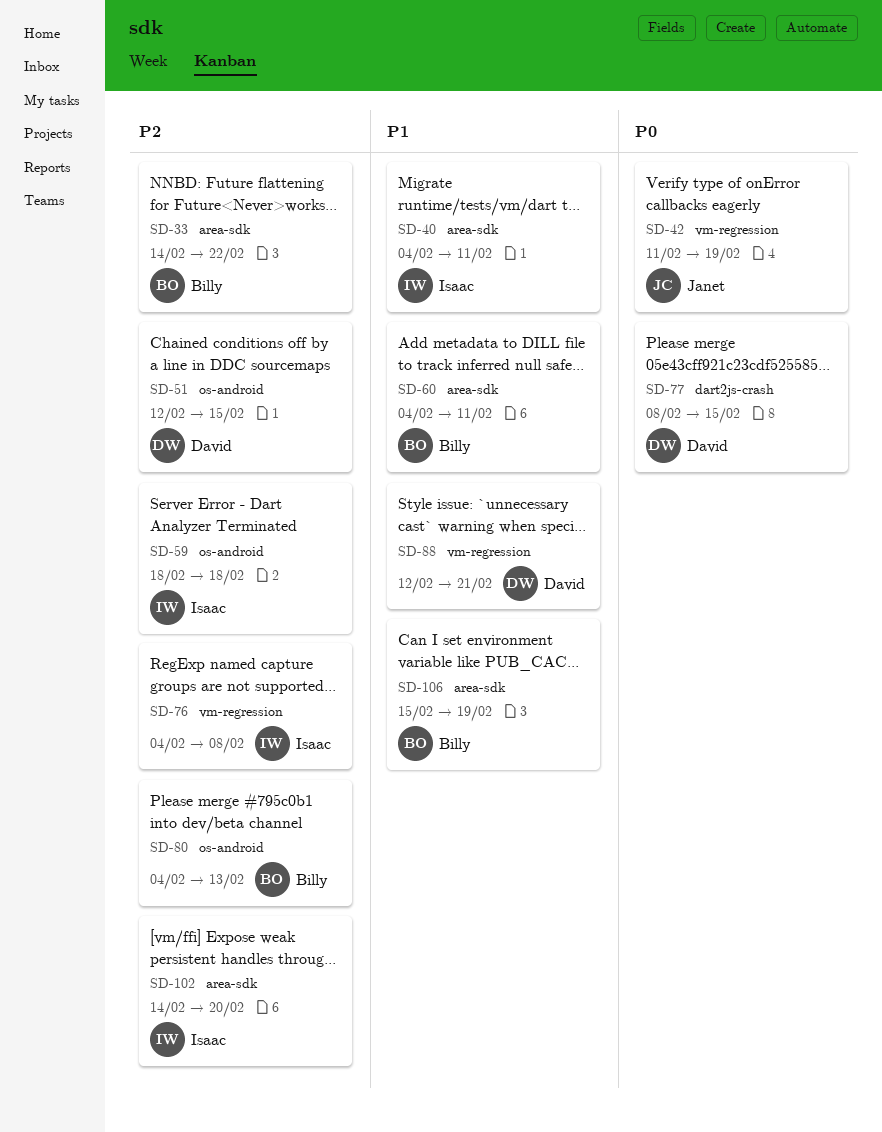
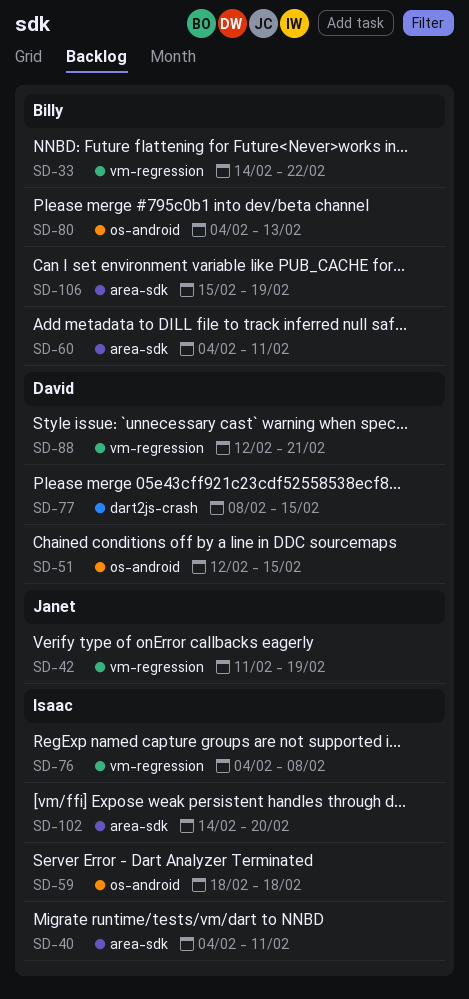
SD-33, label: area-sdk -> vm-regression

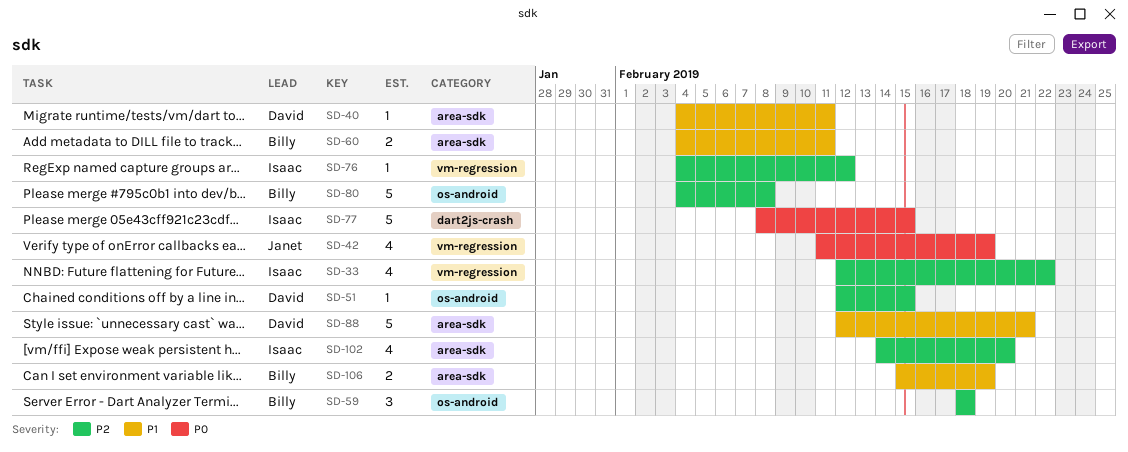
SD-33, owner: Billy -> Isaac
SD-33, start: Feb 14 -> Feb 12
SD-40, owner: Isaac -> David
SD-59, owner: Isaac -> Billy
SD-76, due: Feb 8 -> Feb 12
SD-77, owner: David -> Isaac
SD-80, due: Feb 13 -> Feb 8
SD-88, label: vm-regression -> area-sdk

